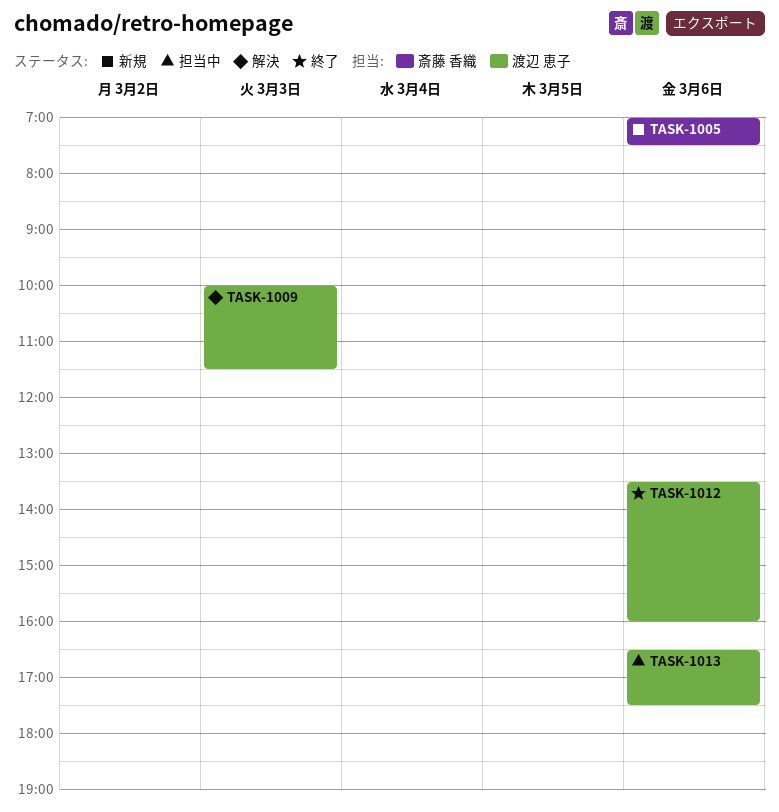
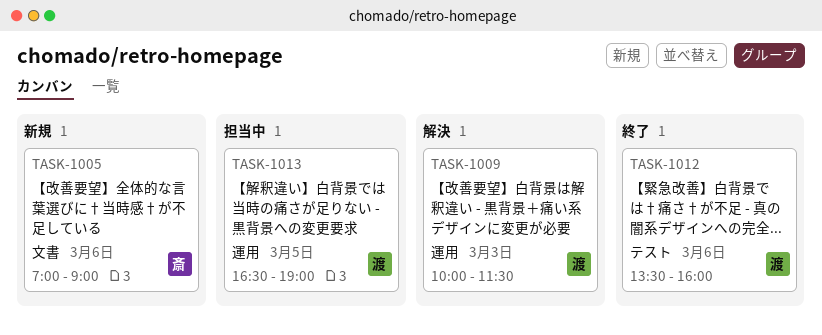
TASK-1005, ends: 07:30 -> 09:00
TASK-1013, day: Mar 6 -> Mar 5
TASK-1013, ends: 17:30 -> 19:00

